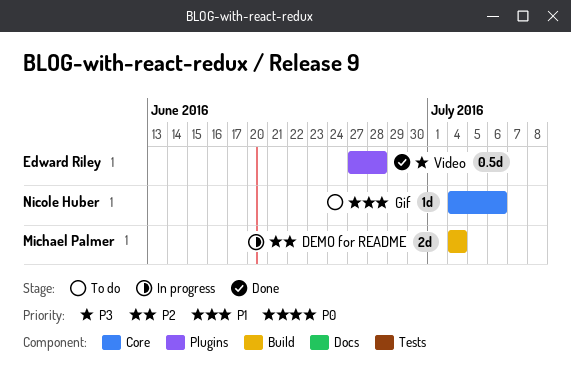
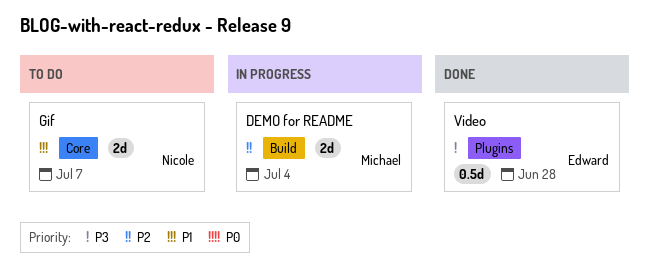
Gif, estimate: 1d -> 2d
Gif, due: Jul 6 -> Jul 7

